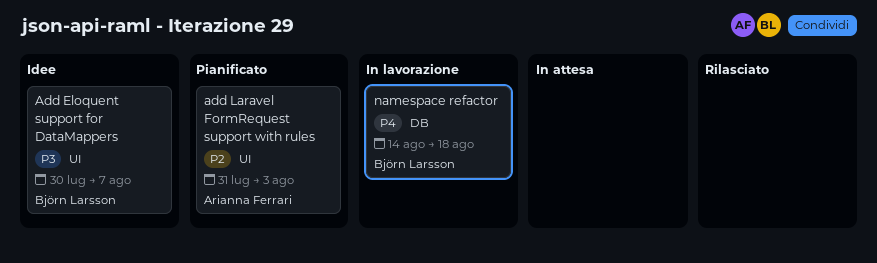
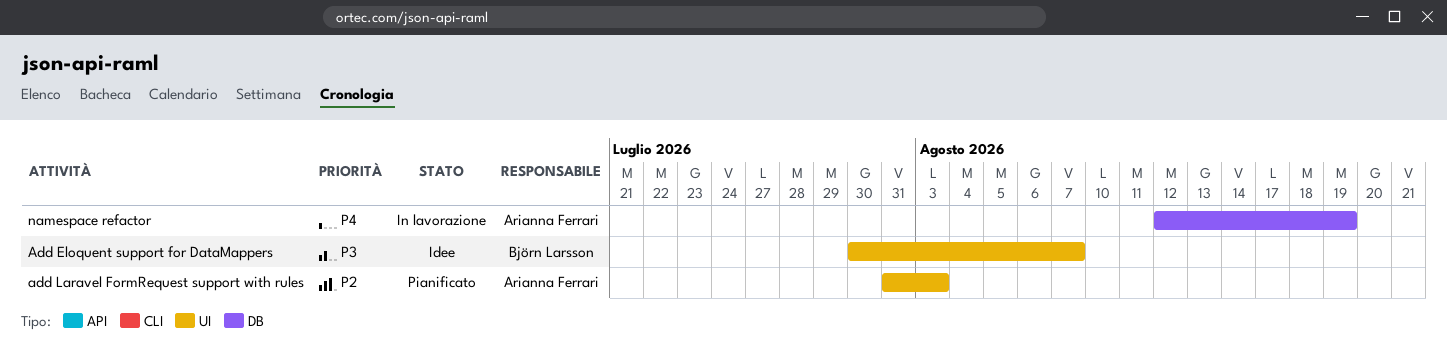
namespace refactor, owner: Björn Larsson -> Arianna Ferrari
namespace refactor, start: Aug 14 -> Aug 12
namespace refactor, due: Aug 18 -> Aug 19

